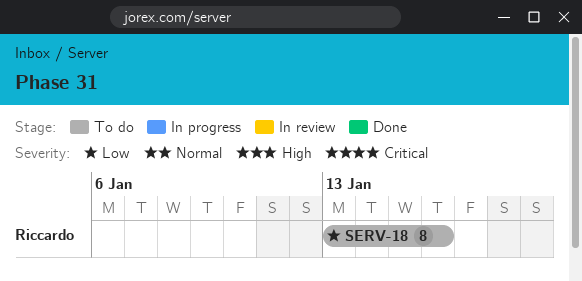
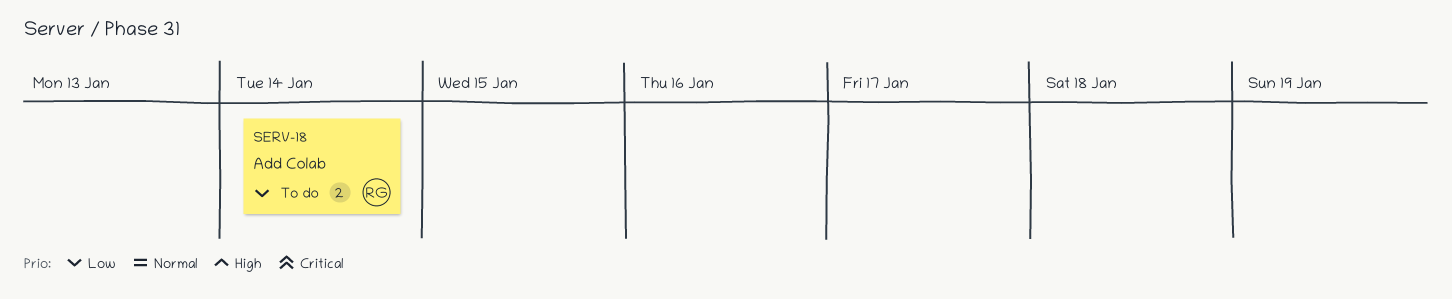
SERV-18, estimate: 8 -> 2
SERV-18, due: Jan 16 -> Jan 14

